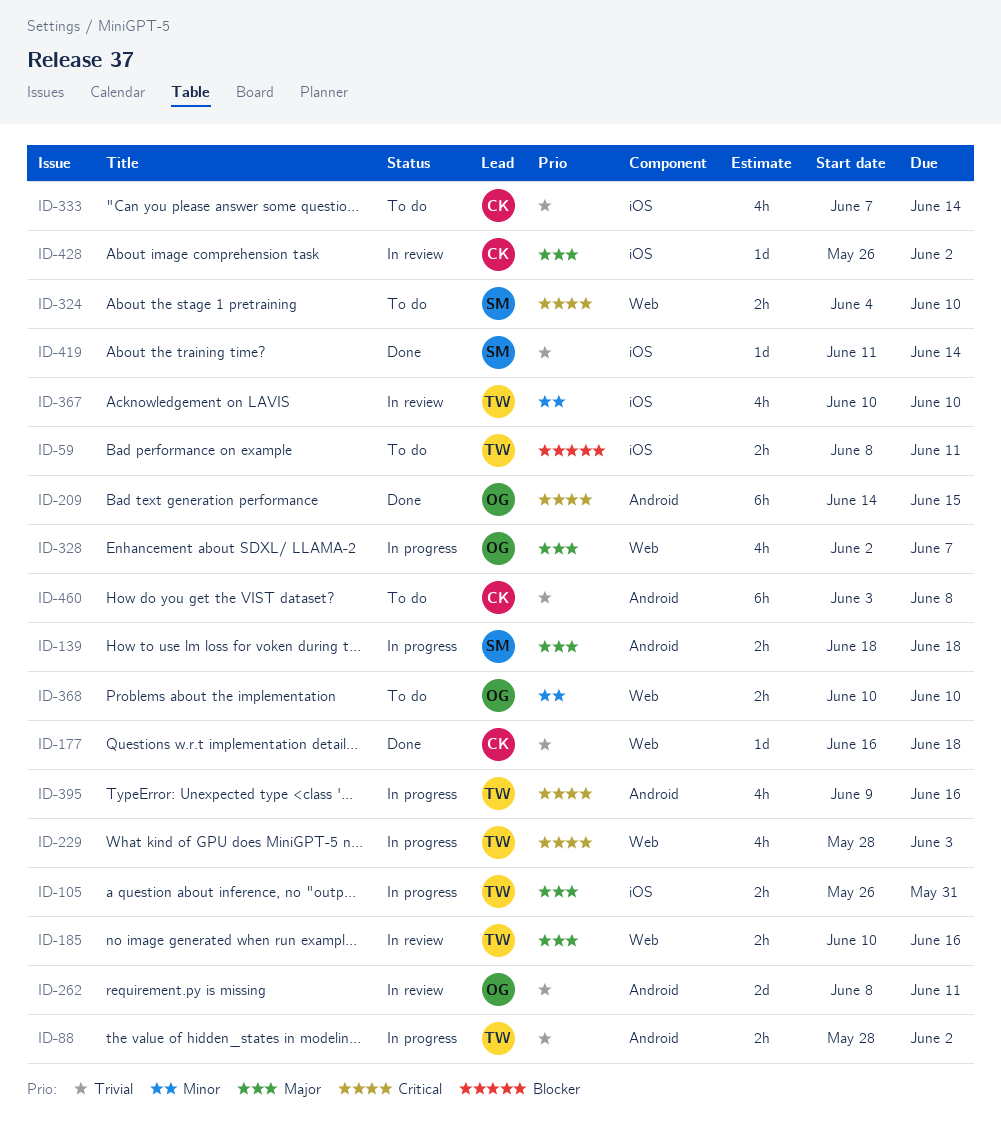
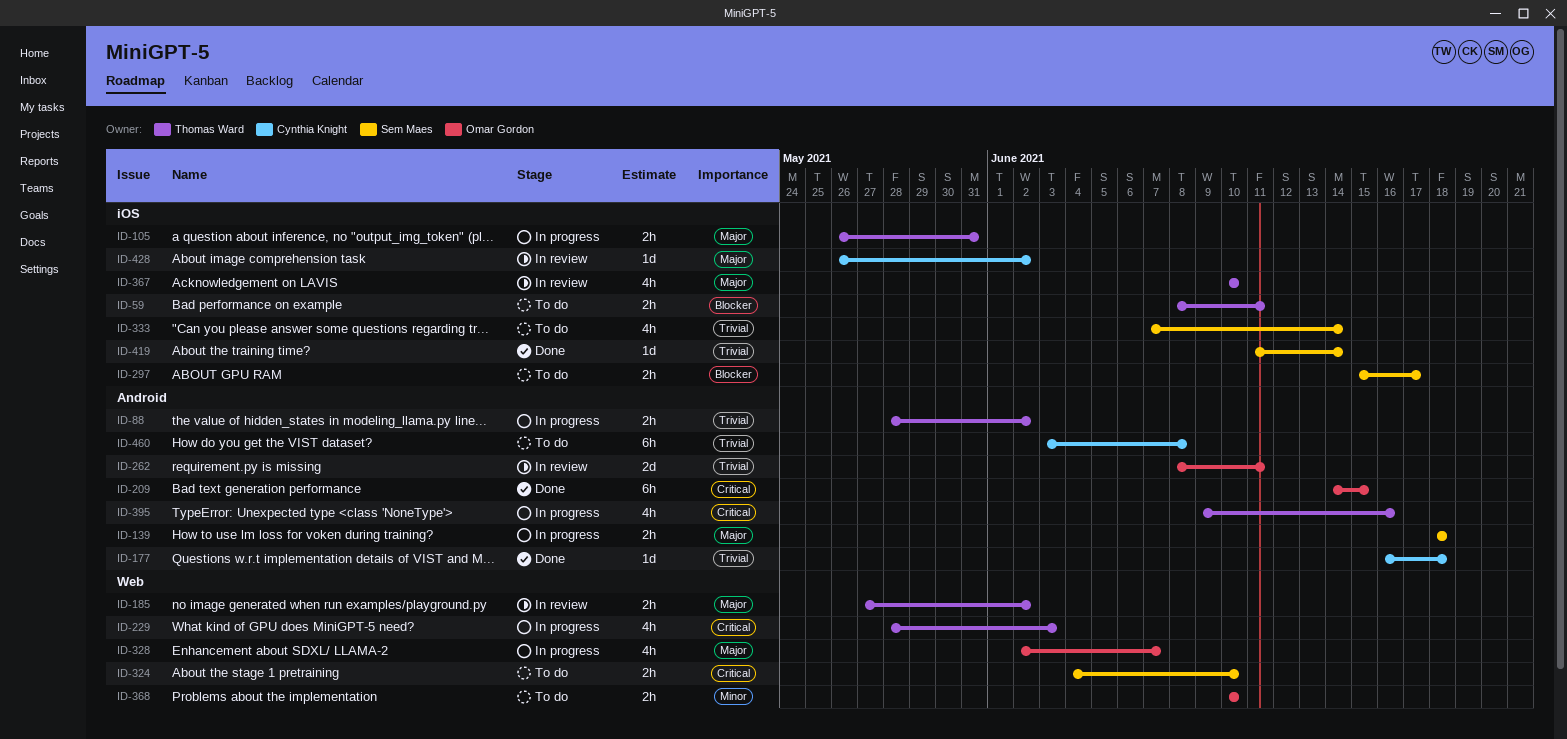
ID-177, label: Web -> Android
ID-185, start: Jun 10 -> May 27
ID-185, due: Jun 16 -> Jun 2
ID-297: none -> present
ID-333, owner: Cynthia Knight -> Sem Maes
ID-367, priority: Minor -> Major

